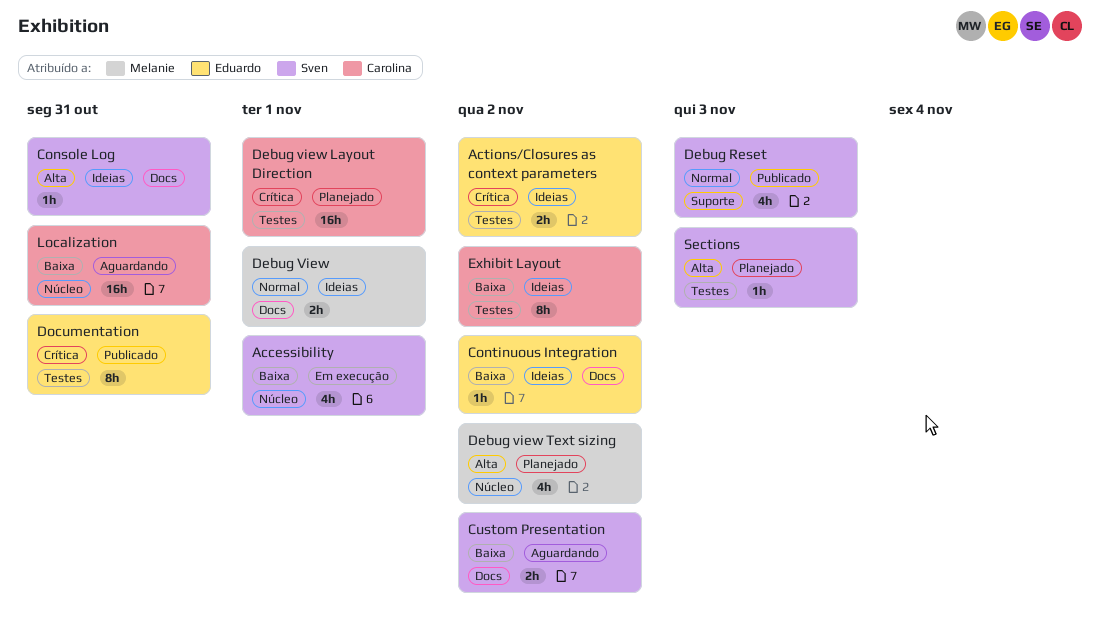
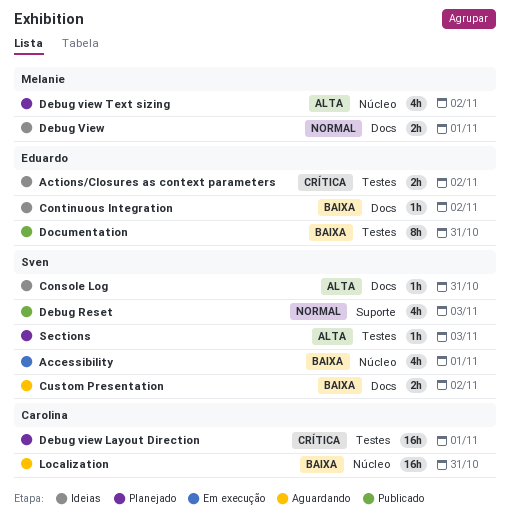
Documentation, priority: Crítica -> Baixa
Exhibit Layout: present -> none

